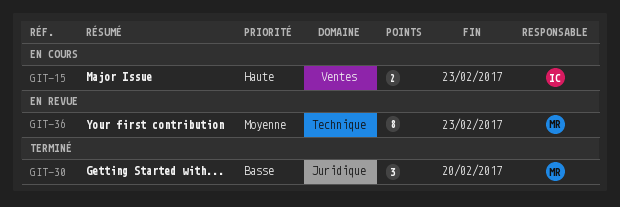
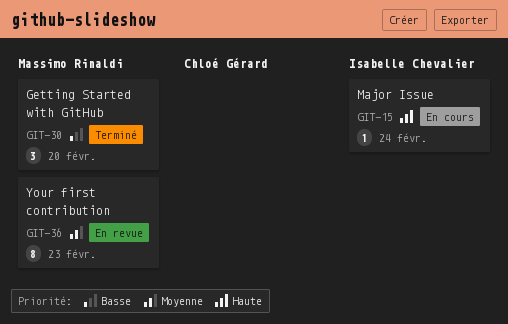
GIT-15, estimate: 2 -> 1
GIT-15, due: Feb 23 -> Feb 24

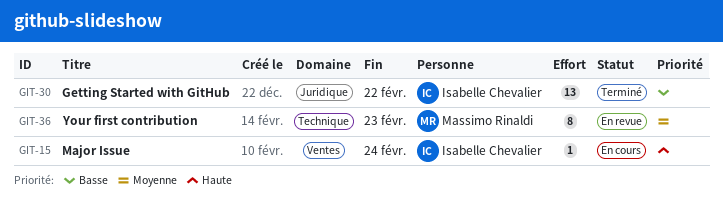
GIT-30, owner: Massimo Rinaldi -> Isabelle Chevalier
GIT-30, estimate: 3 -> 13
GIT-30, due: Feb 20 -> Feb 22

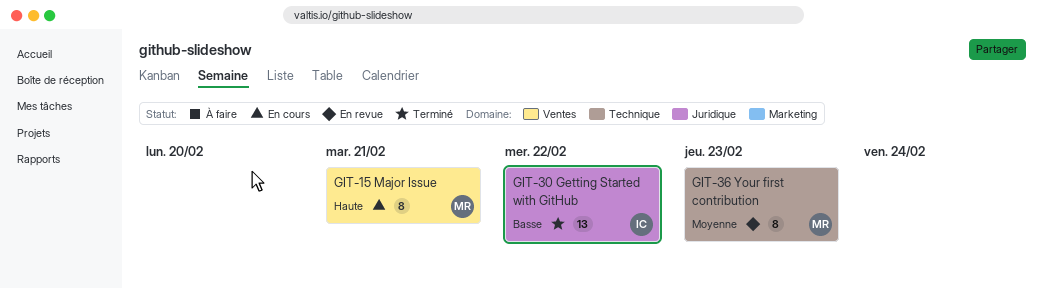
GIT-15, owner: Isabelle Chevalier -> Massimo Rinaldi
GIT-15, estimate: 1 -> 8
GIT-15, due: Feb 24 -> Feb 21

